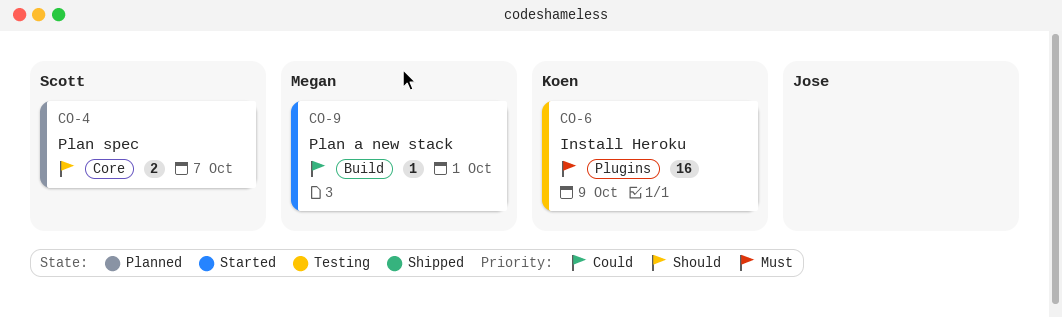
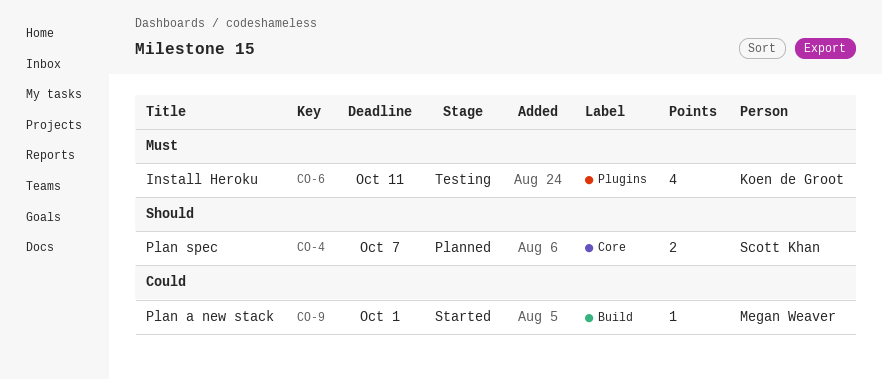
CO-6, estimate: 16 -> 4
CO-6, due: Oct 9 -> Oct 11

